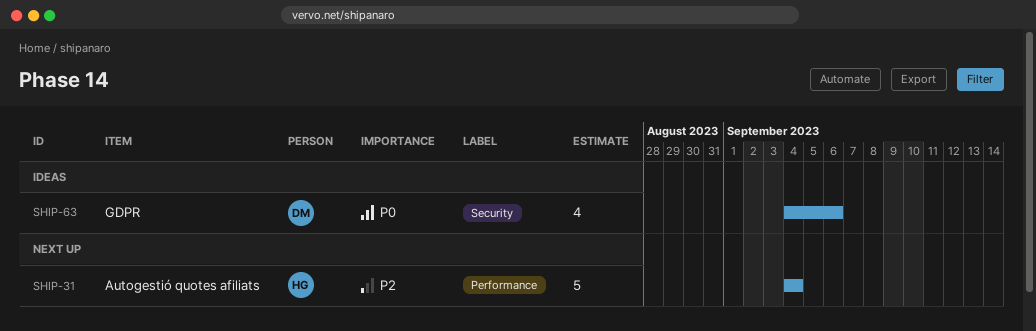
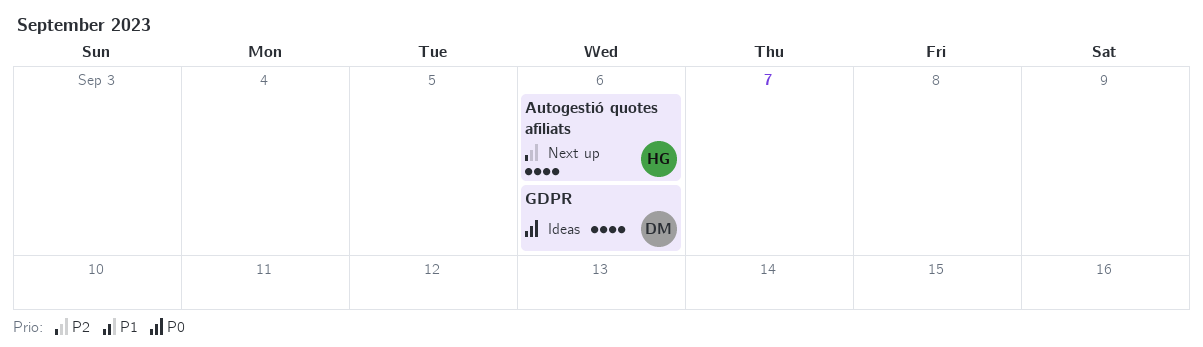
Autogestió quotes afiliats, estimate: 5 -> 4
Autogestió quotes afiliats, due: Sep 4 -> Sep 6

